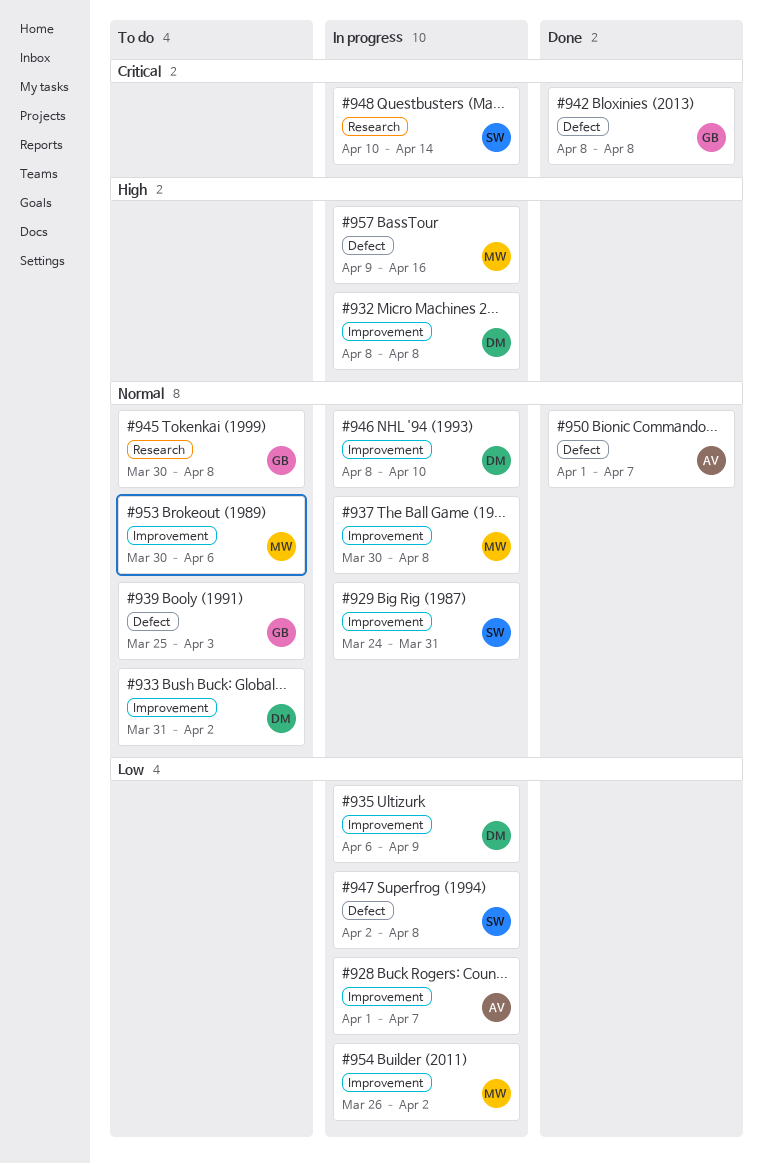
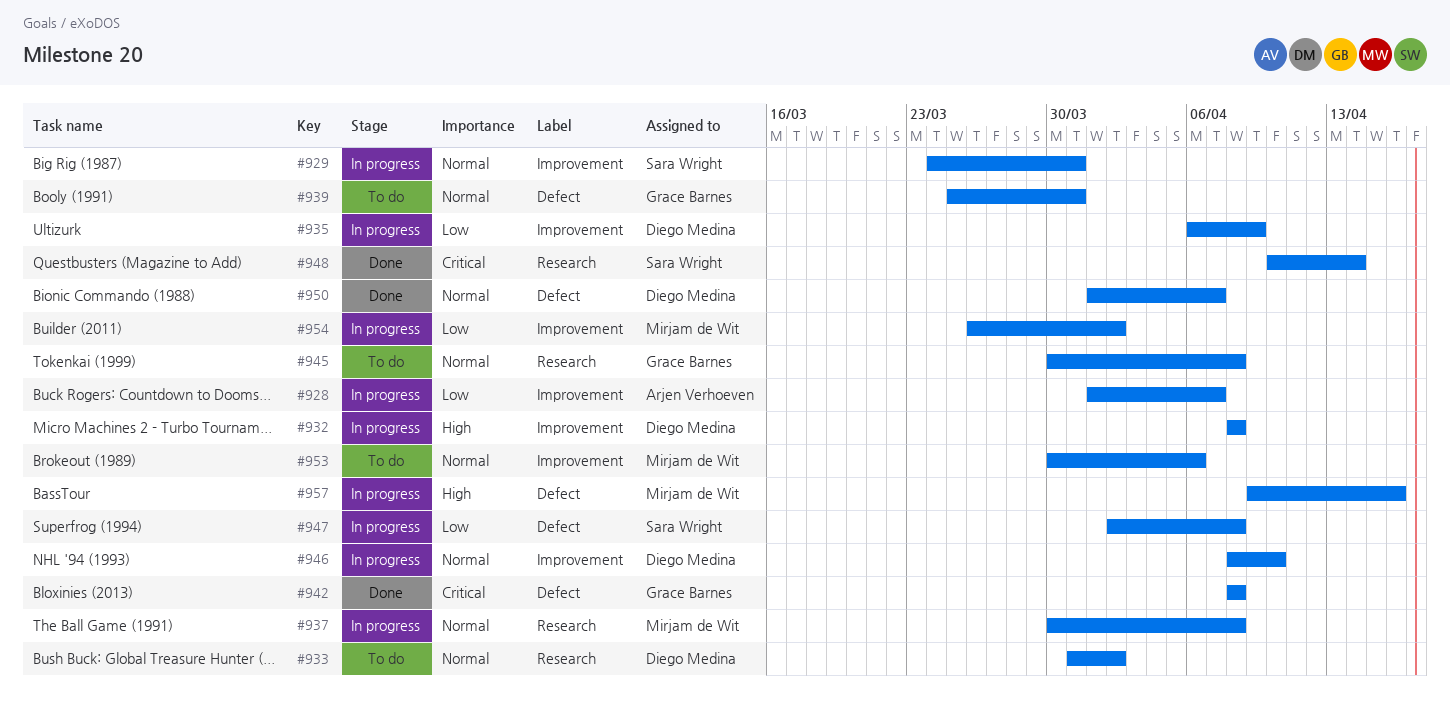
#933, label: Improvement -> Research
#937, label: Improvement -> Research
#939, due: Apr 3 -> Mar 31
#948, status: In progress -> Done
#950, owner: Arjen Verhoeven -> Diego Medina

